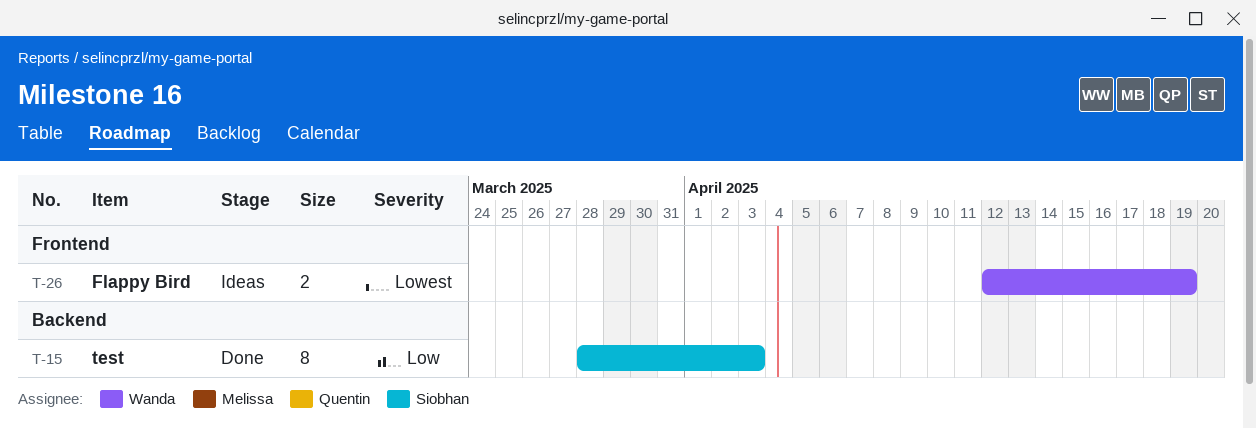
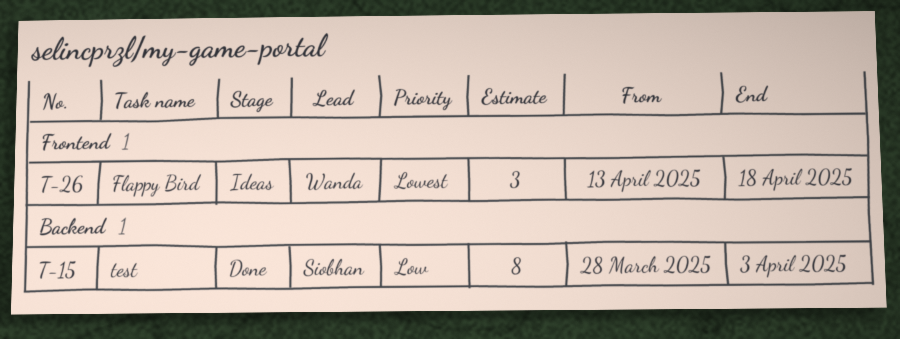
T-26, estimate: 2 -> 3
T-26, start: Apr 12 -> Apr 13
T-26, due: Apr 19 -> Apr 18

